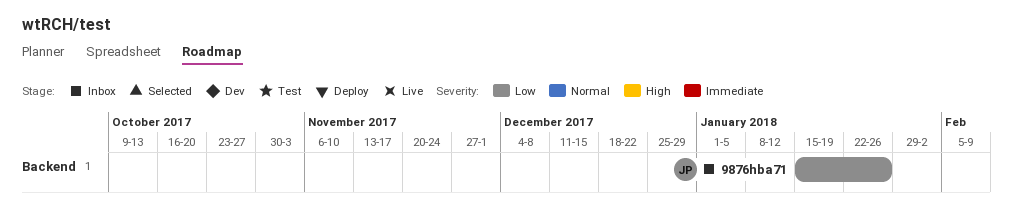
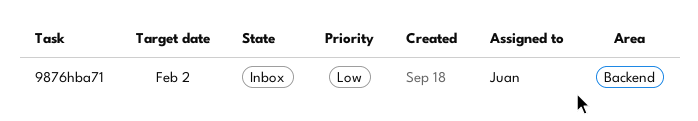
9876hba71, due: Jan 26 -> Feb 2

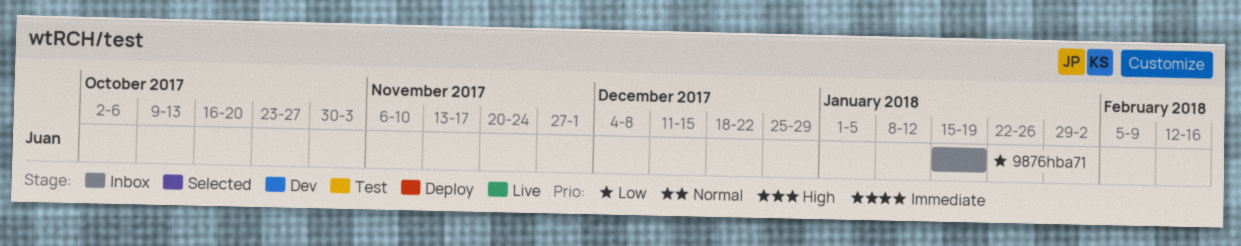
9876hba71, due: Feb 2 -> Jan 19

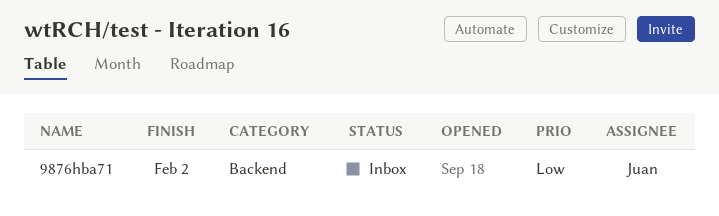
9876hba71, due: Jan 19 -> Feb 2

